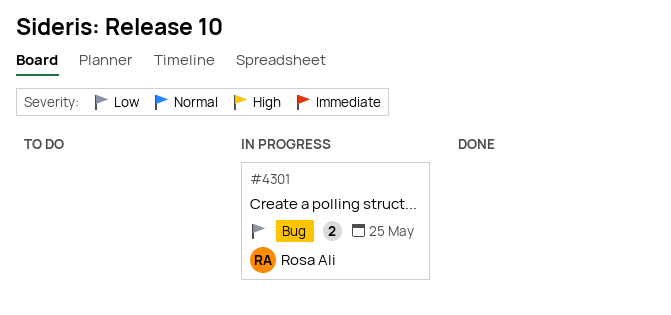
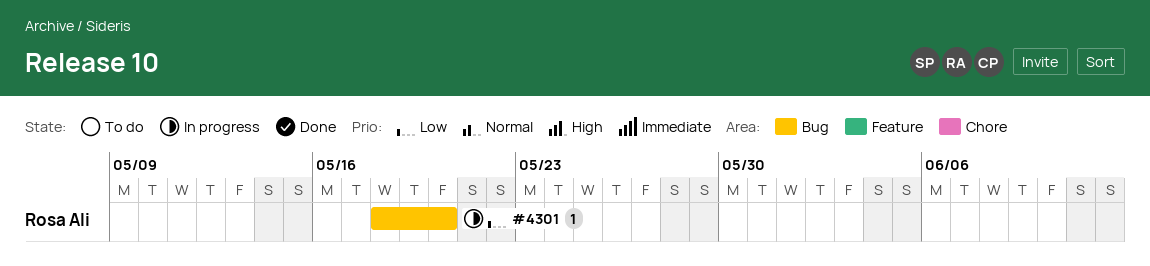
#4301, estimate: 2 -> 1
#4301, due: May 25 -> May 20

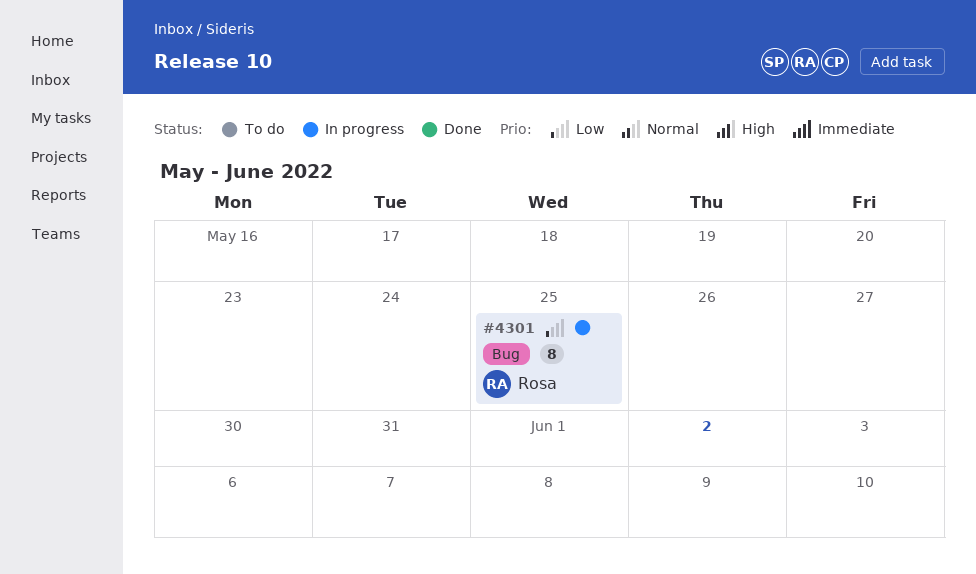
#4301, estimate: 1 -> 8
#4301, due: May 20 -> May 25

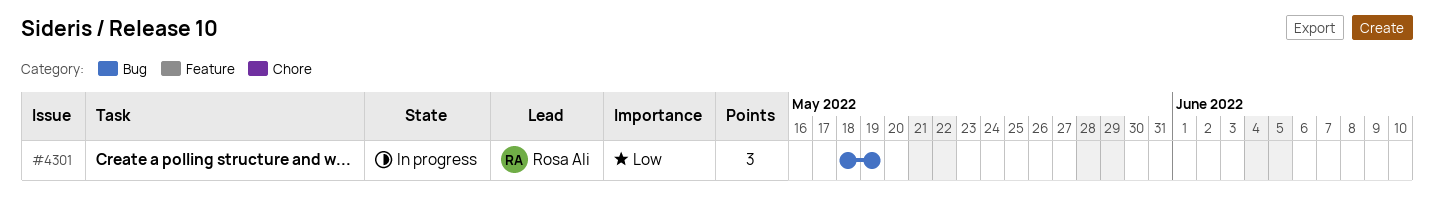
#4301, estimate: 8 -> 3
#4301, due: May 25 -> May 19

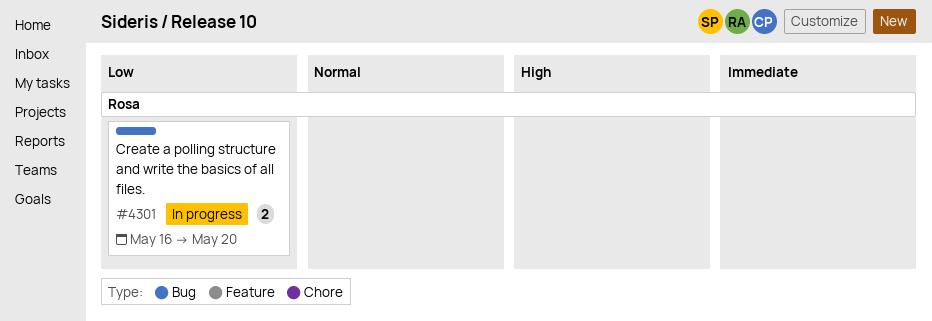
#4301, estimate: 3 -> 2
#4301, start: May 18 -> May 16
#4301, due: May 19 -> May 20

